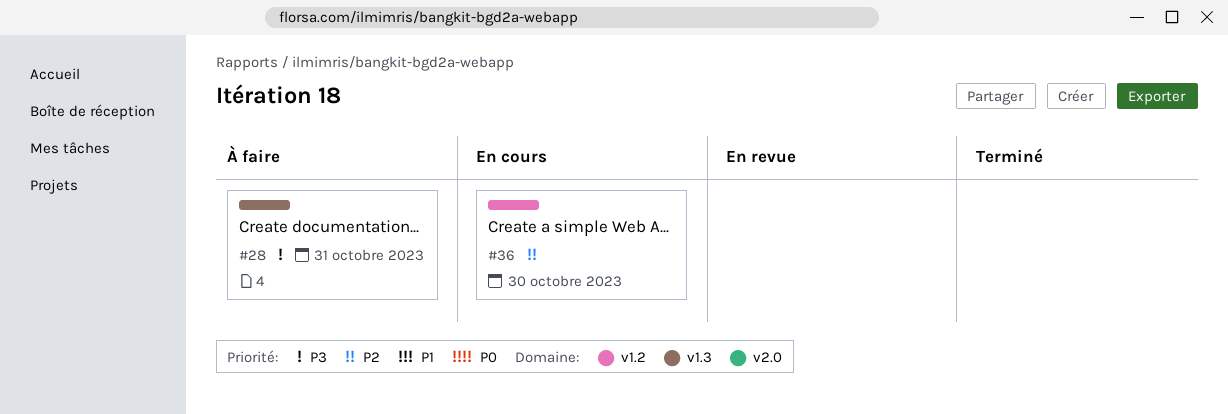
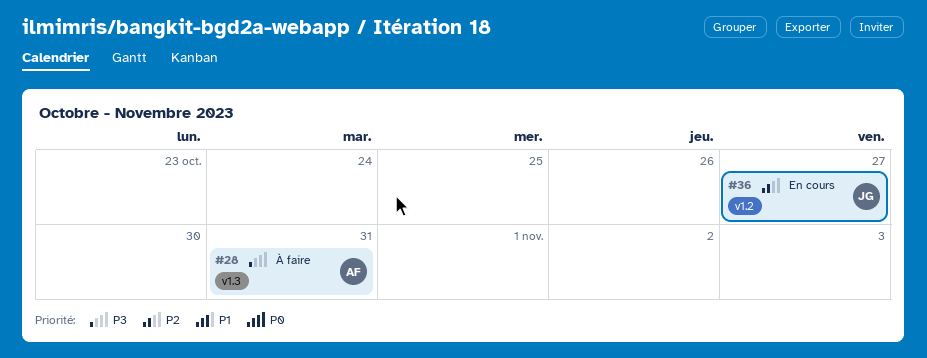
#36, due: Oct 30 -> Oct 27

